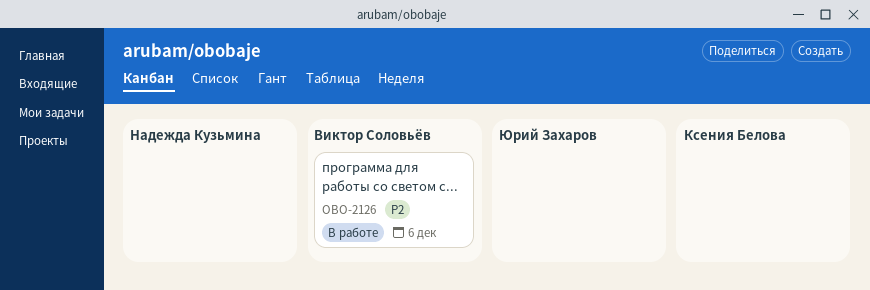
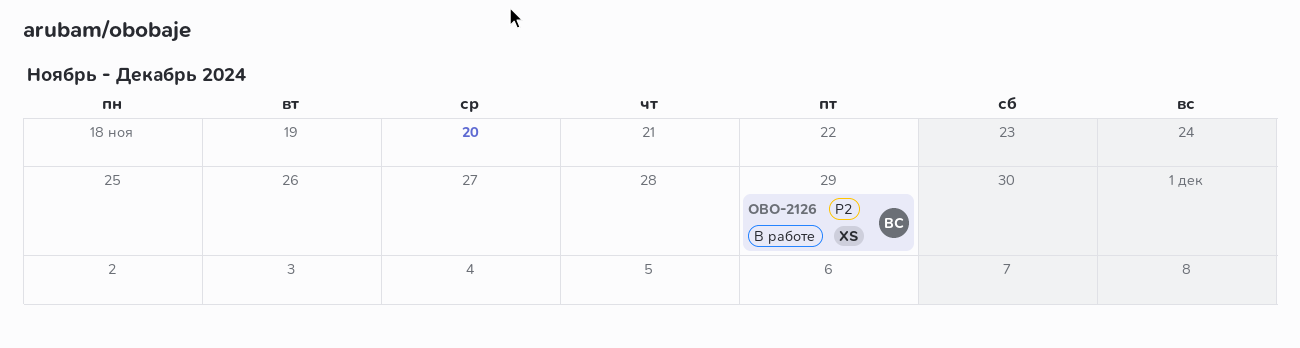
OBO-2126, due: Dec 6 -> Nov 29

